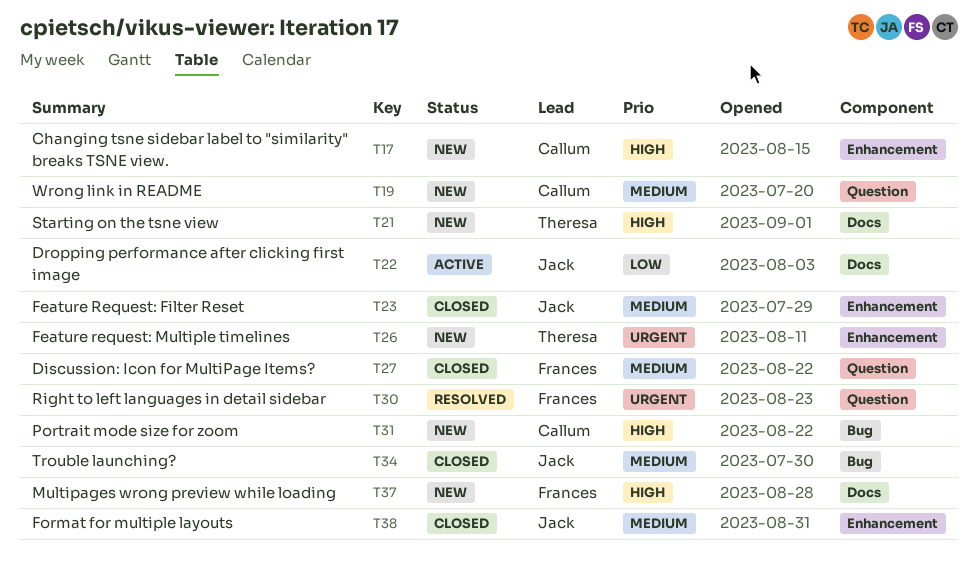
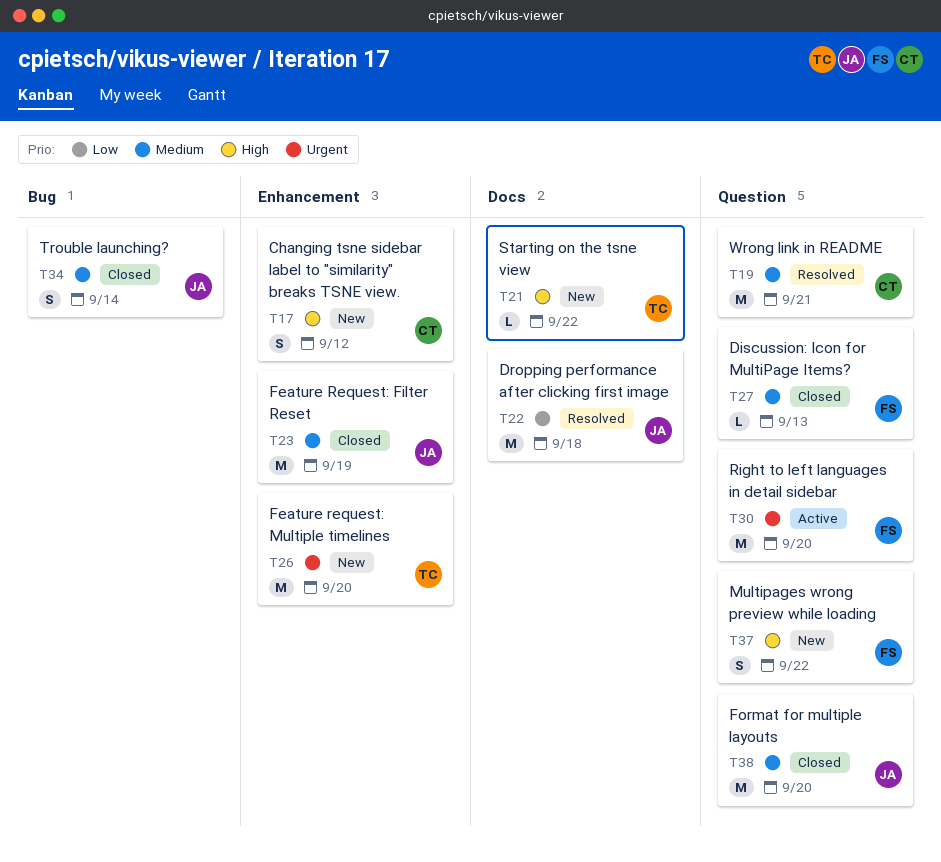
T19, status: New -> Resolved
T22, status: Active -> Resolved
T30, status: Resolved -> Active
T31: present -> none
T37, label: Docs -> Question
T38, label: Enhancement -> Question

